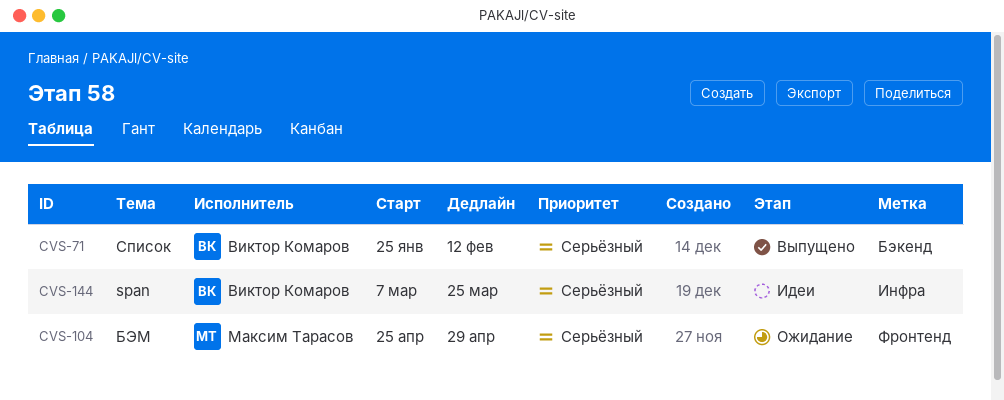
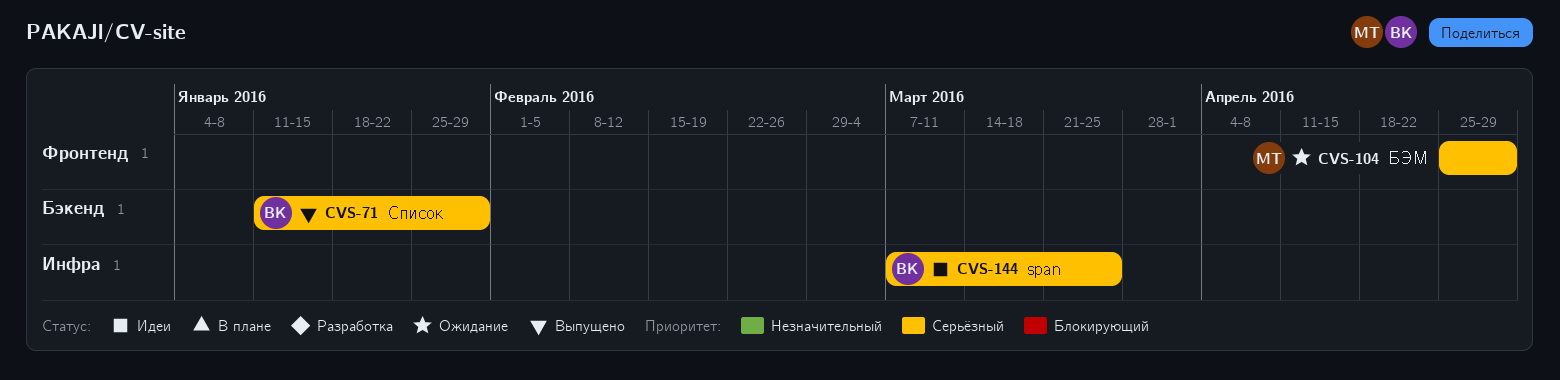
CVS-71, start: Jan 25 -> Jan 11
CVS-71, due: Feb 12 -> Jan 29

